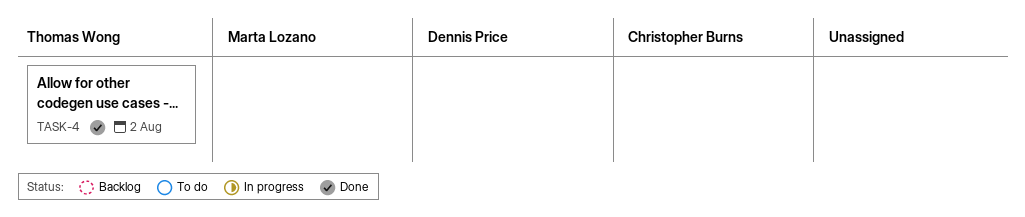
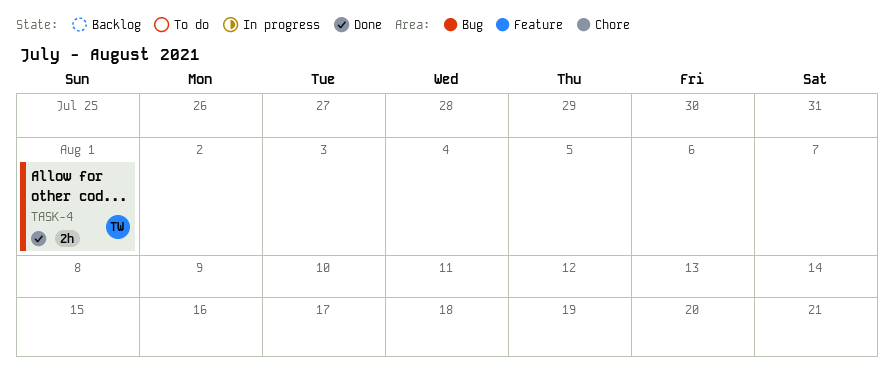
TASK-4, due: Aug 2 -> Aug 1

